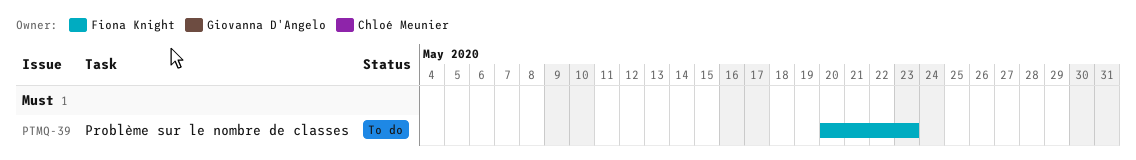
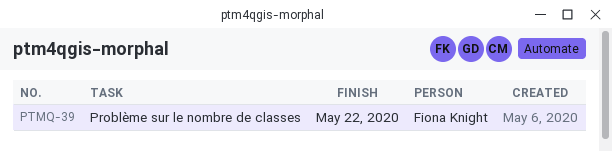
PTMQ-39, due: May 23 -> May 22

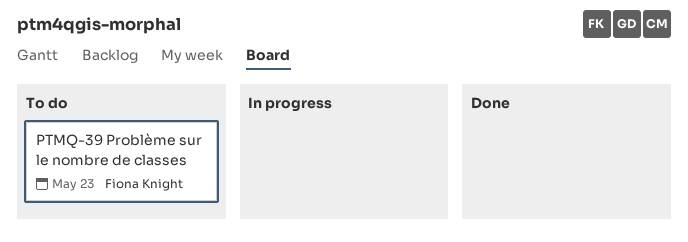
PTMQ-39, due: May 22 -> May 23

